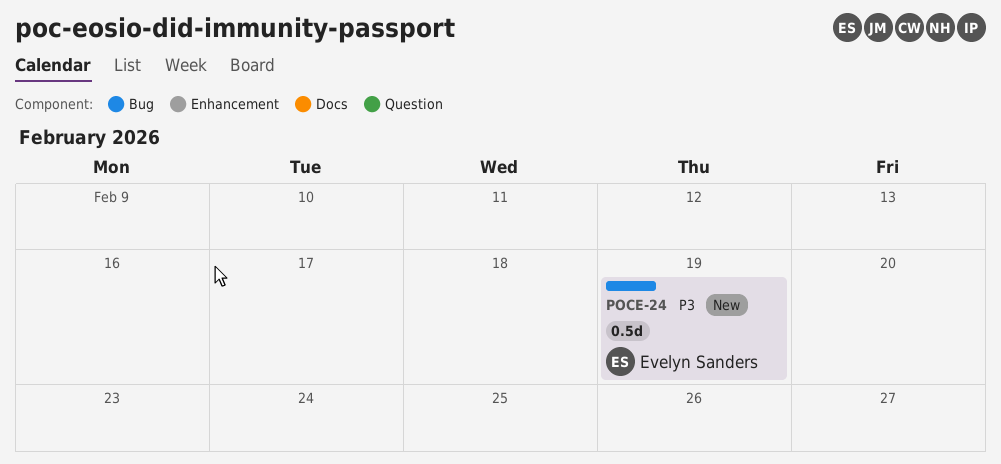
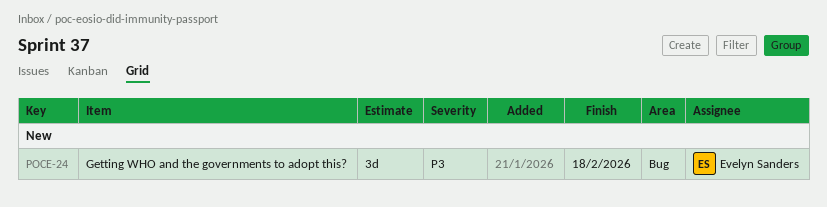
POCE-24, estimate: 0.5d -> 3d
POCE-24, due: Feb 19 -> Feb 18

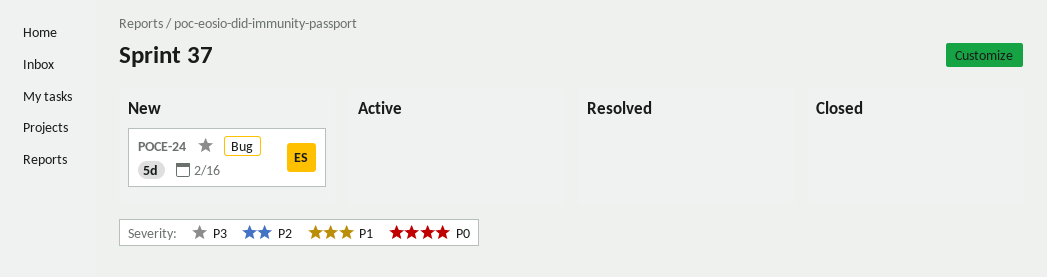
POCE-24, estimate: 3d -> 5d
POCE-24, due: Feb 18 -> Feb 16

